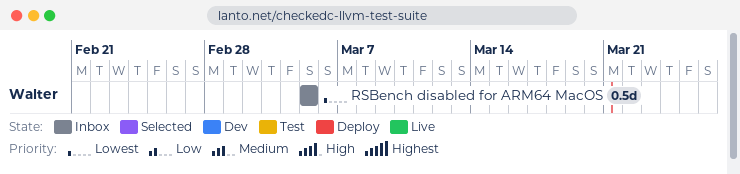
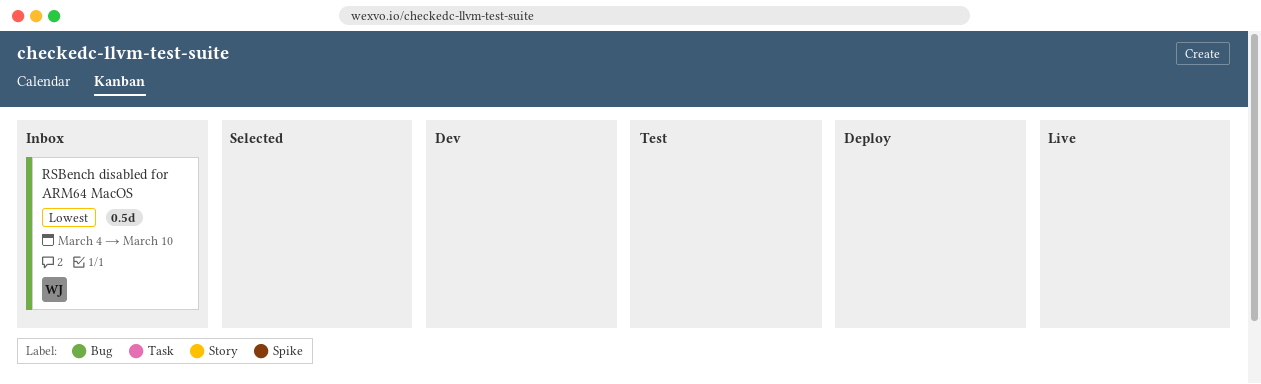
RSBench disabled for ARM64 MacOS, start: Mar 5 -> Mar 4
RSBench disabled for ARM64 MacOS, due: Mar 5 -> Mar 10

